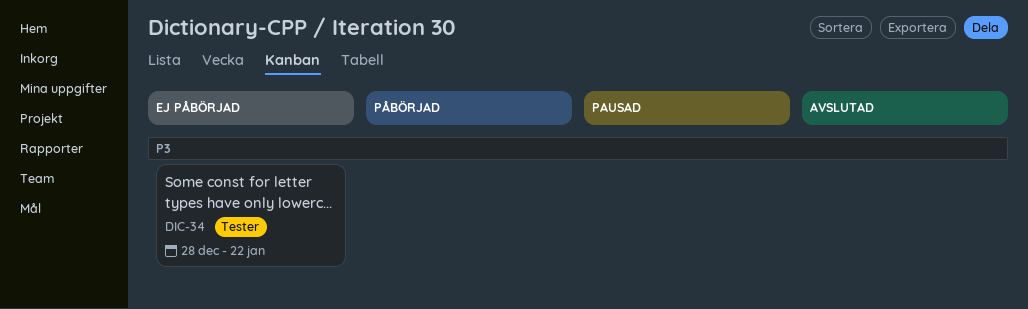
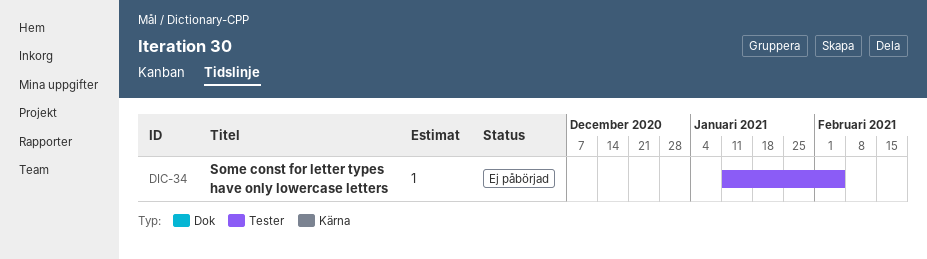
DIC-34, start: Dec 28 -> Jan 11
DIC-34, due: Jan 22 -> Feb 5

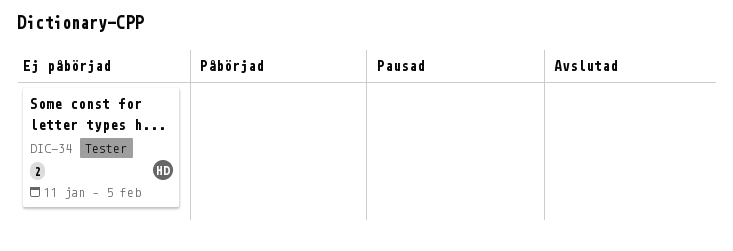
DIC-34, estimate: 1 -> 2

